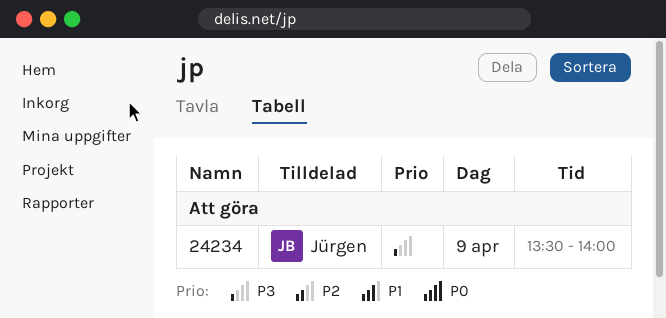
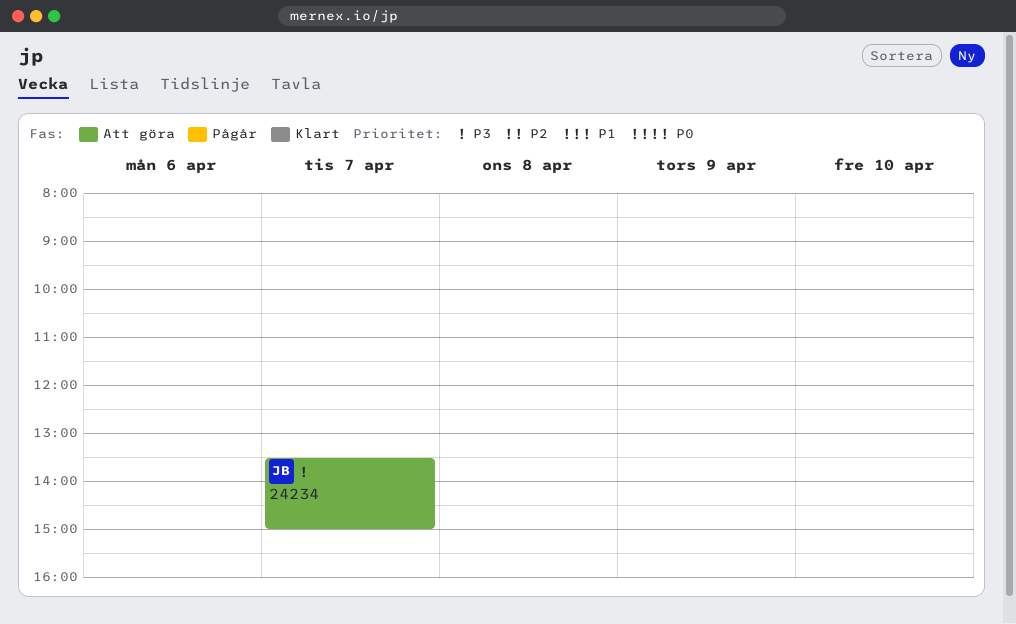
24234, day: Apr 9 -> Apr 7
24234, ends: 14:00 -> 15:00

